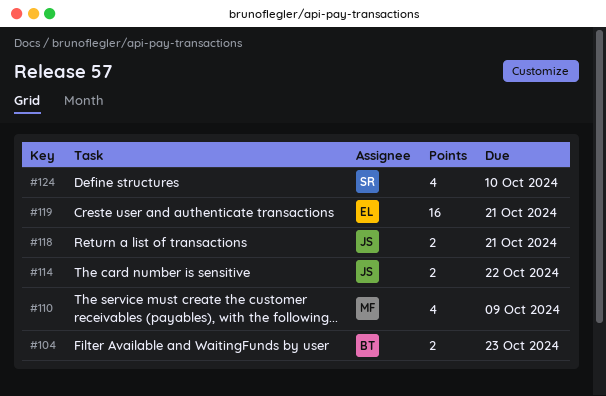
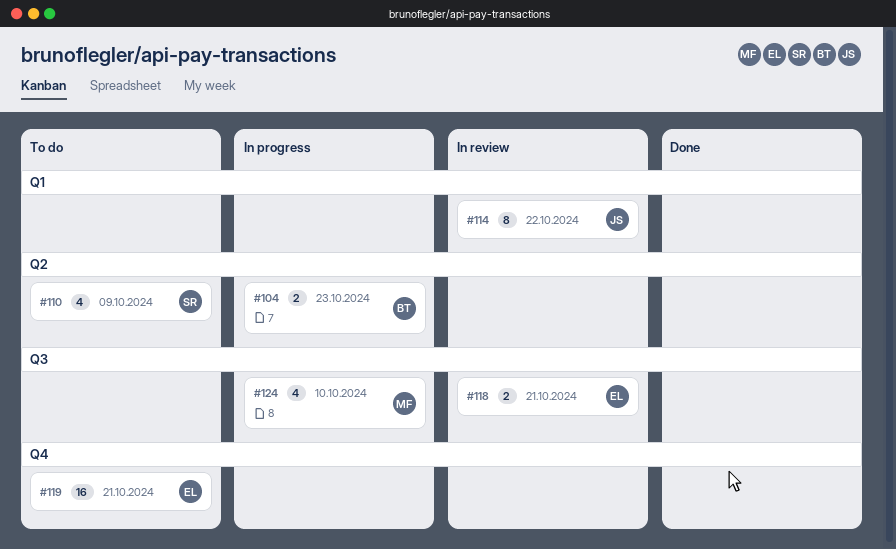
#110, owner: MF -> SR
#114, estimate: 2 -> 8
#118, owner: JS -> EL
#124, owner: SR -> MF

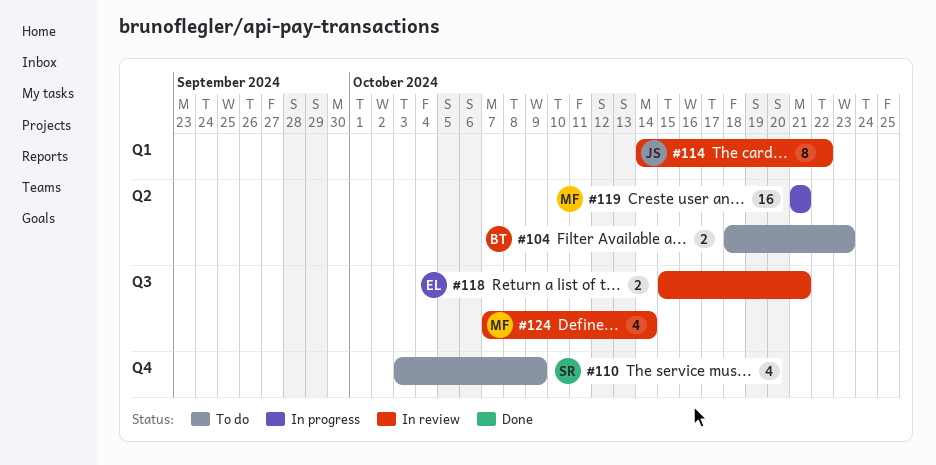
#104, status: In progress -> To do
#110, label: Q2 -> Q4
#119, status: To do -> In progress
#119, owner: EL -> MF
#119, label: Q4 -> Q2
#124, status: In progress -> In review
#124, due: Oct 10 -> Oct 14

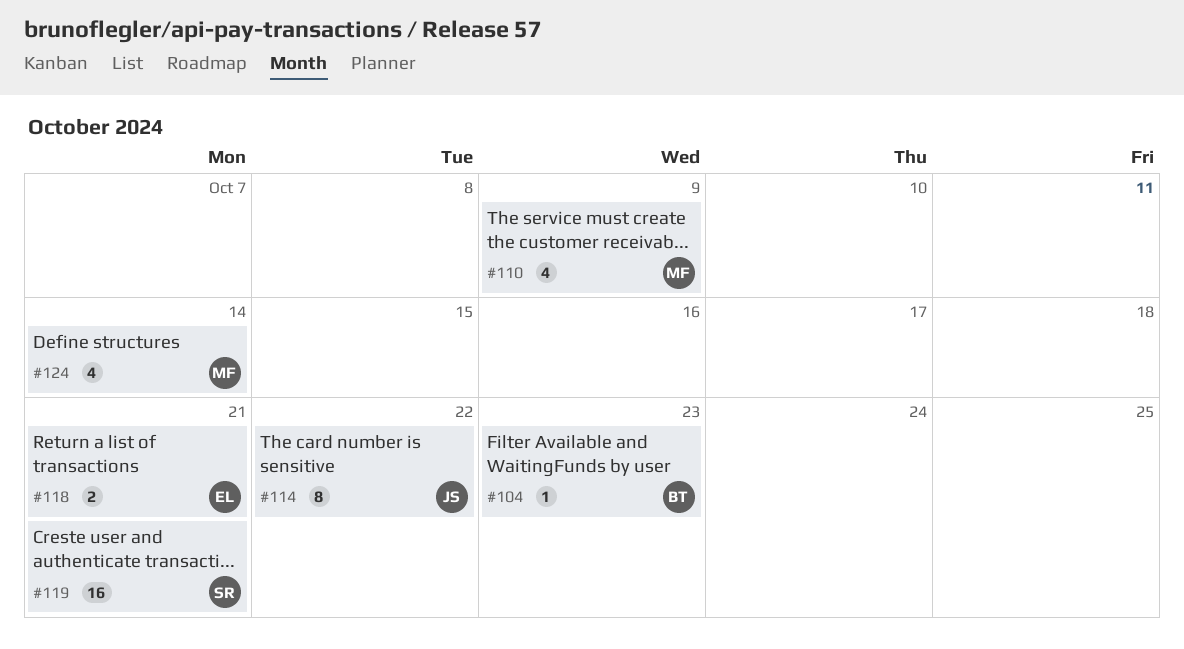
#104, estimate: 2 -> 1
#110, owner: SR -> MF
#119, owner: MF -> SR

